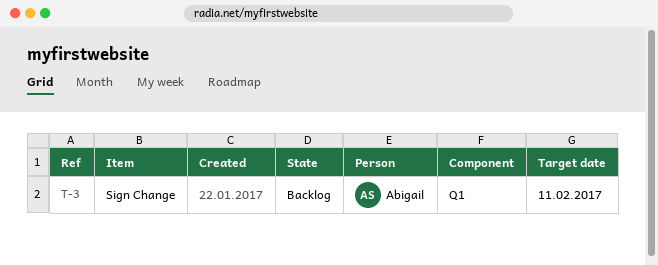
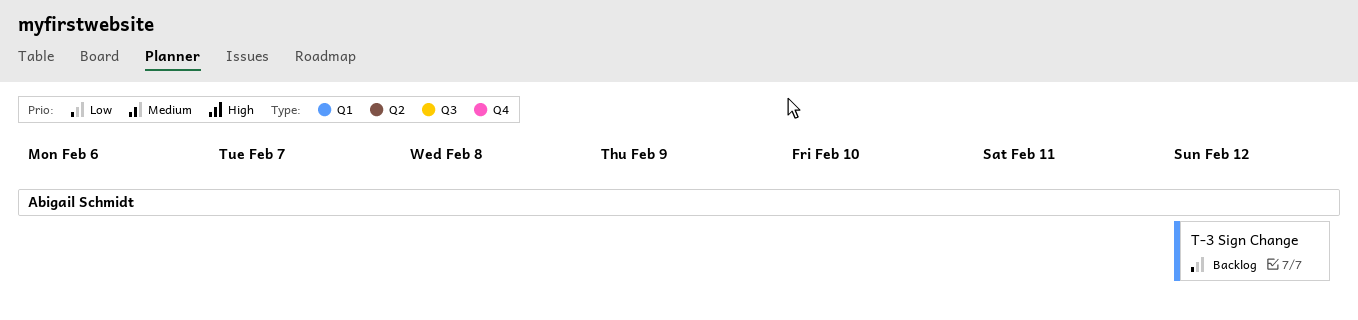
T-3, due: Feb 11 -> Feb 12

